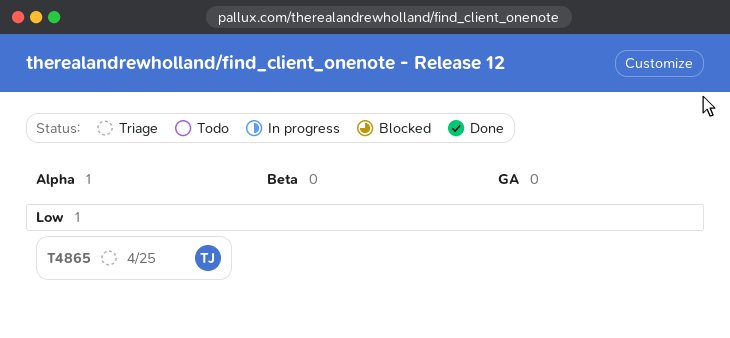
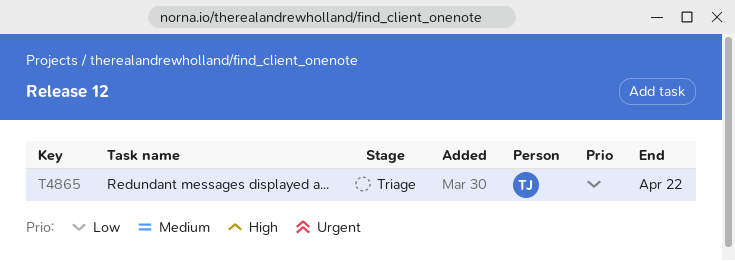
T4865, due: Apr 25 -> Apr 22

